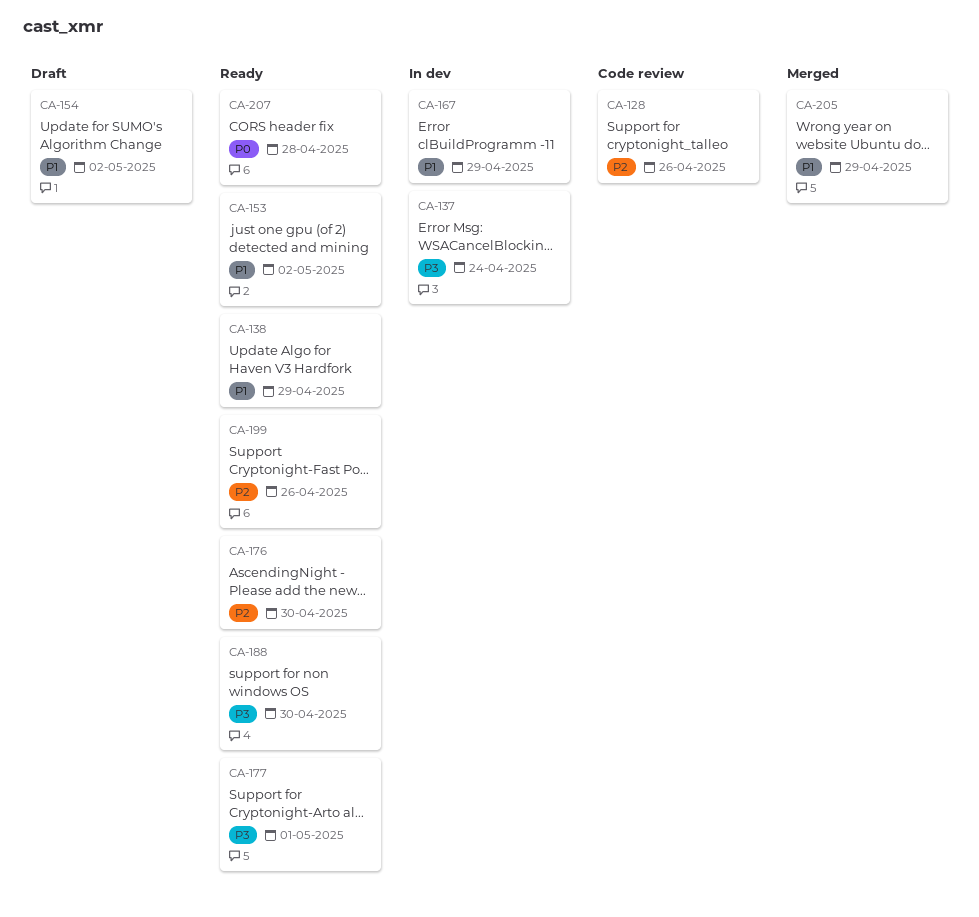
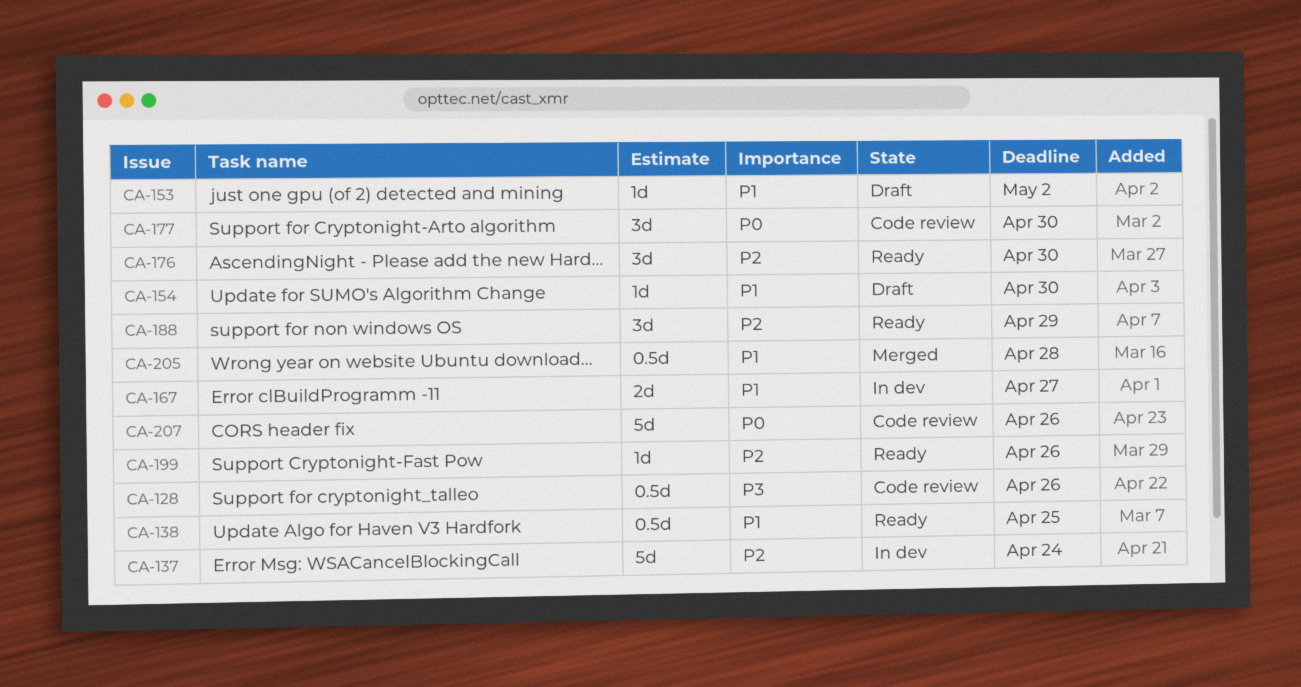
CA-128, priority: P2 -> P3
CA-137, priority: P3 -> P2
CA-138, due: Apr 29 -> Apr 25
CA-153, status: Ready -> Draft
CA-154, due: May 2 -> Apr 30
CA-167, due: Apr 29 -> Apr 27
CA-177, status: Ready -> Code review
CA-177, priority: P3 -> P0
CA-177, due: May 1 -> Apr 30
CA-188, priority: P3 -> P2
CA-188, due: Apr 30 -> Apr 29
CA-205, due: Apr 29 -> Apr 28
CA-207, status: Ready -> Code review
CA-207, due: Apr 28 -> Apr 26

